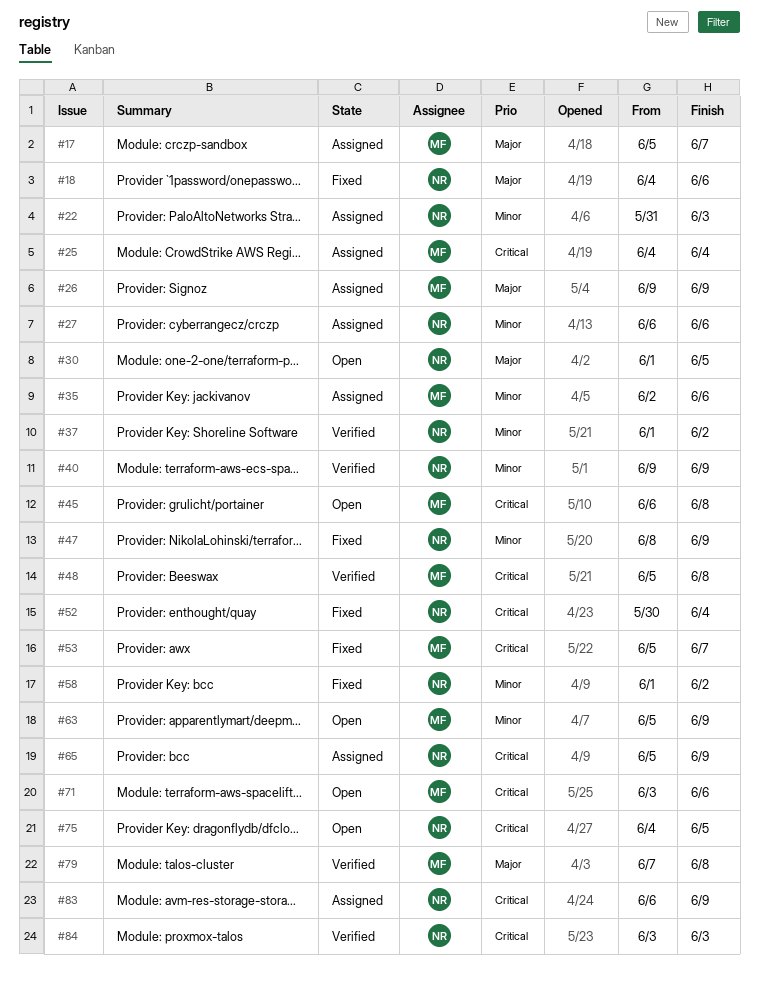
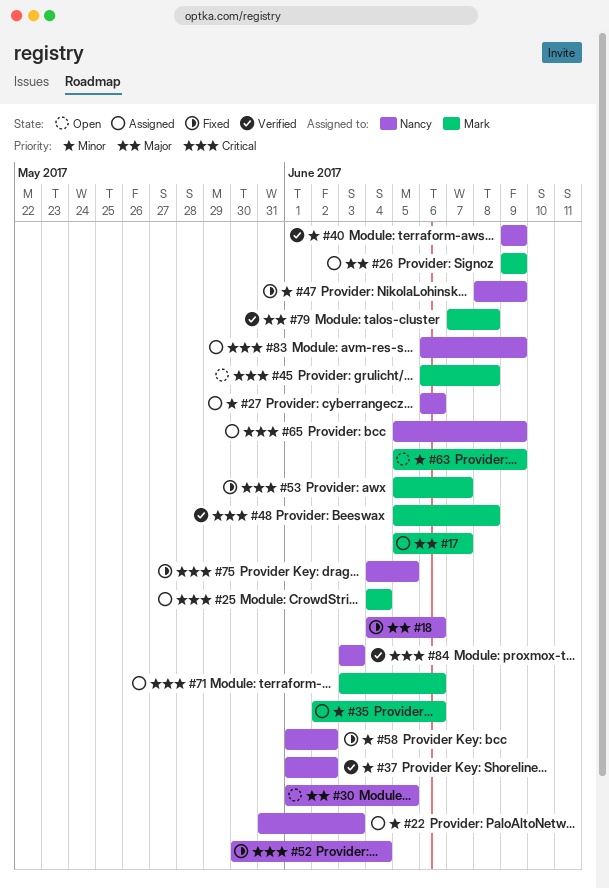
#71, status: Open -> Assigned
#75, status: Open -> Fixed

